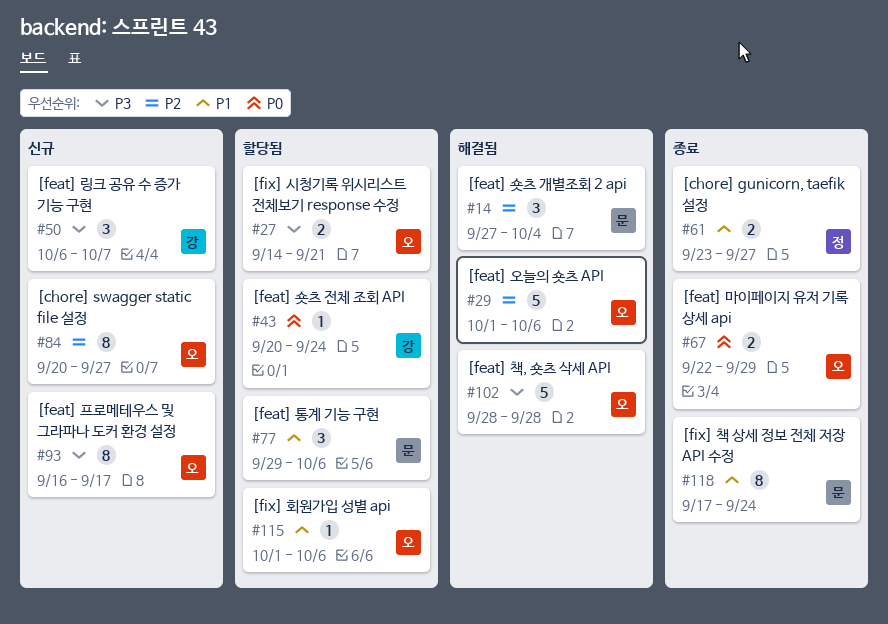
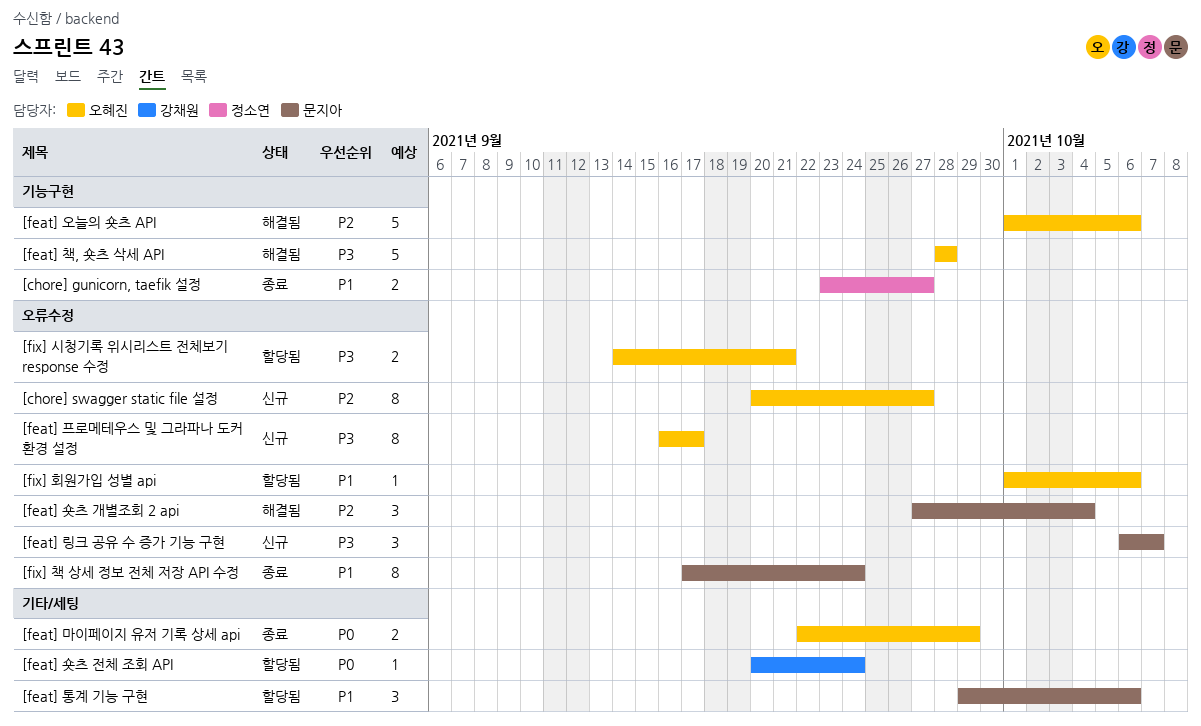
[feat] 링크 공유 수 증가 기능 구현, owner: 강채원 -> 문지아

